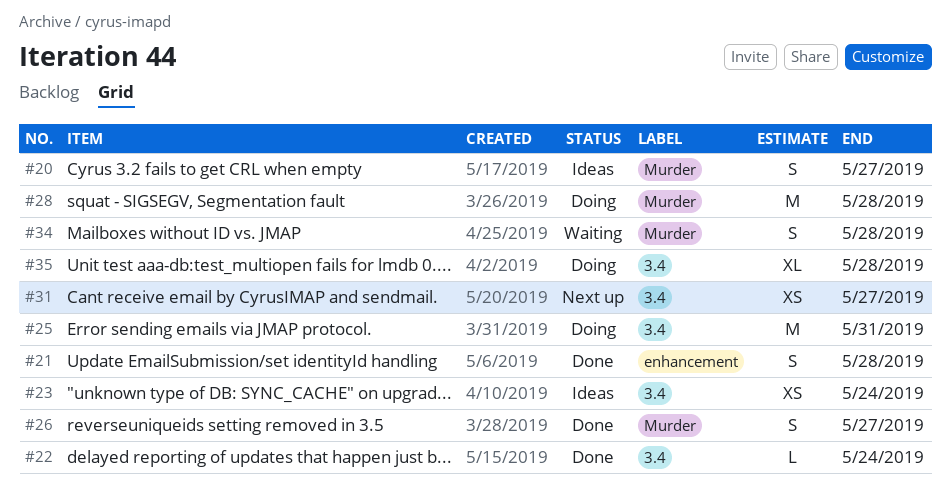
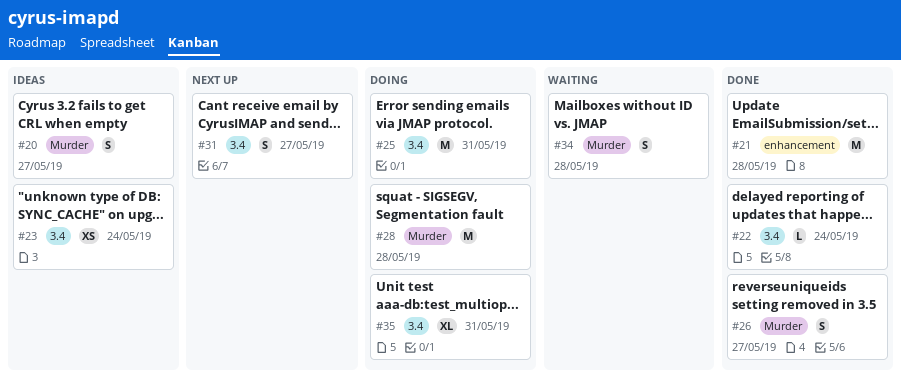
#21, estimate: S -> M
#31, estimate: XS -> S
#35, due: May 28 -> May 31

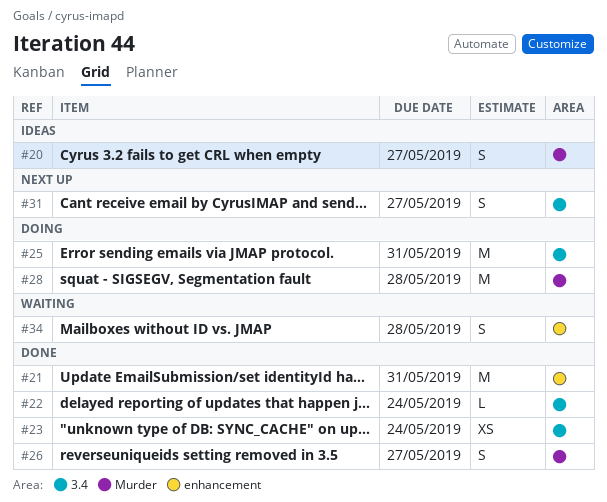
#21, due: May 28 -> May 31
#23, status: Ideas -> Done
#34, label: Murder -> enhancement
#35: present -> none

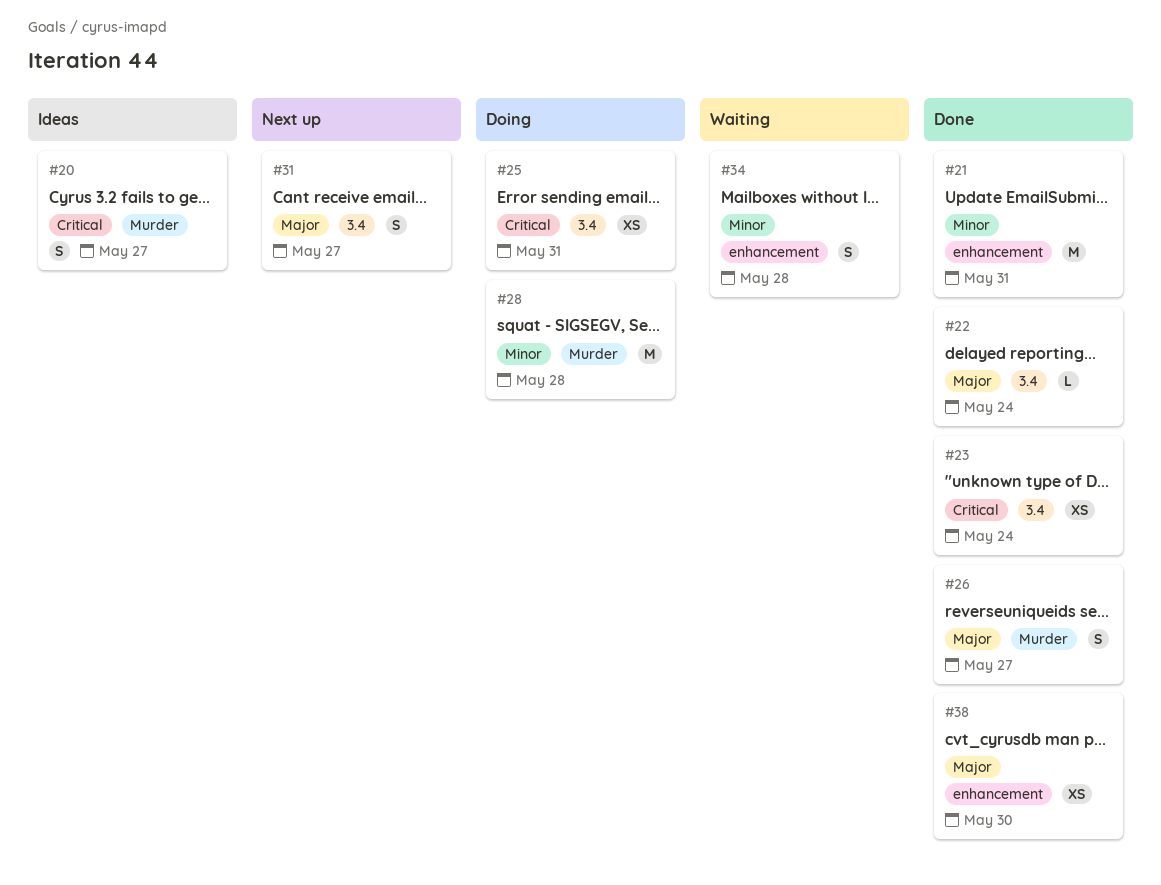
#25, estimate: M -> XS
#38: none -> present

